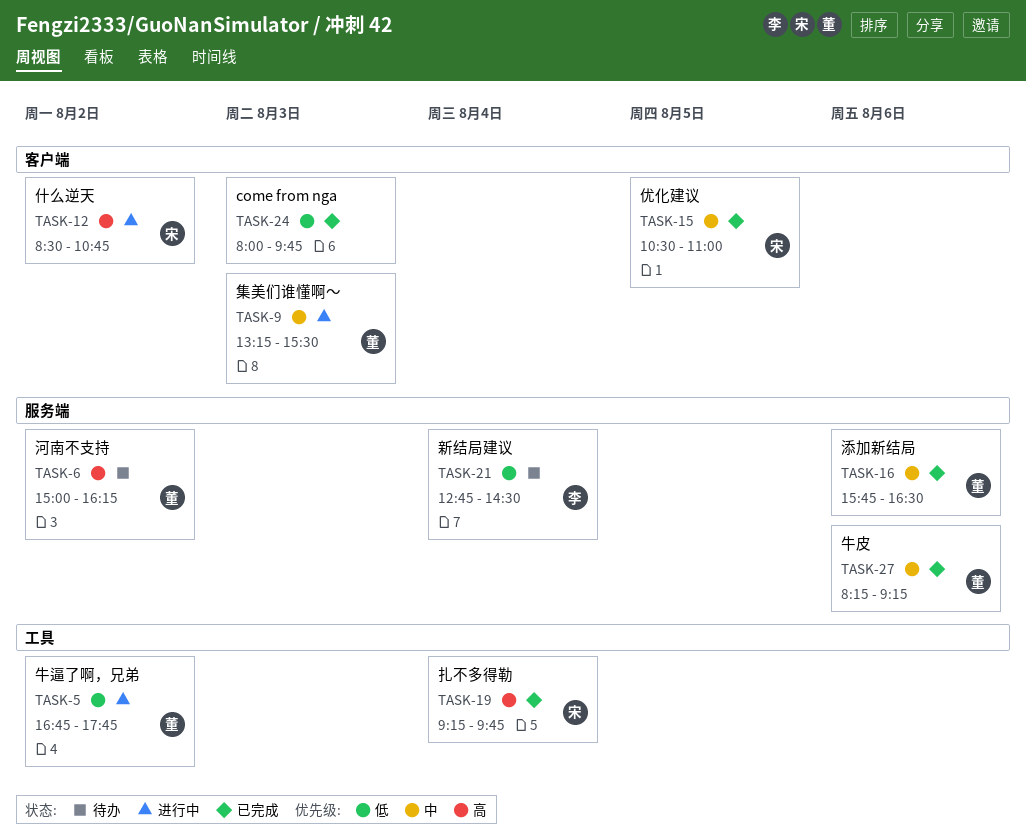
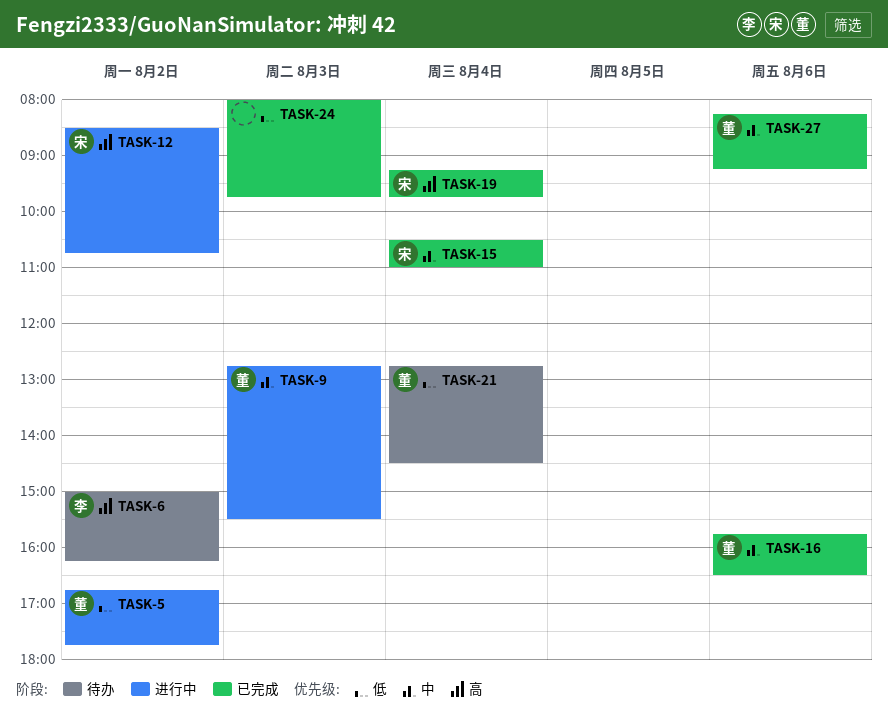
TASK-6, owner: 董 -> 李
TASK-9, begins: 13:15 -> 12:45
TASK-15, day: Aug 5 -> Aug 4
TASK-21, owner: 李 -> 董

